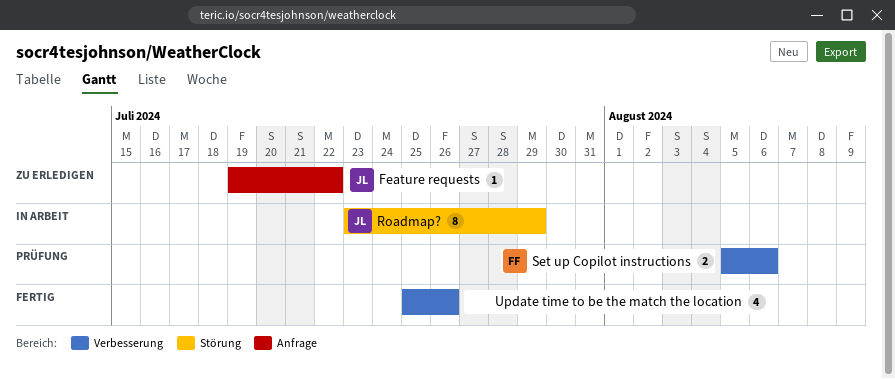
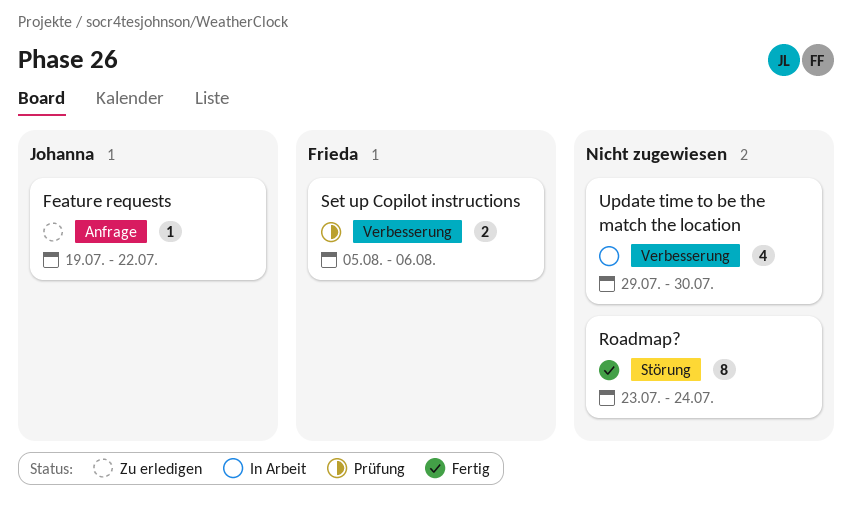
Roadmap?, status: In Arbeit -> Fertig
Roadmap?, owner: Johanna -> none
Roadmap?, due: Jul 29 -> Jul 24
Update time to be the match the location, status: Fertig -> In Arbeit
Update time to be the match the location, start: Jul 25 -> Jul 29
Update time to be the match the location, due: Jul 26 -> Jul 30

